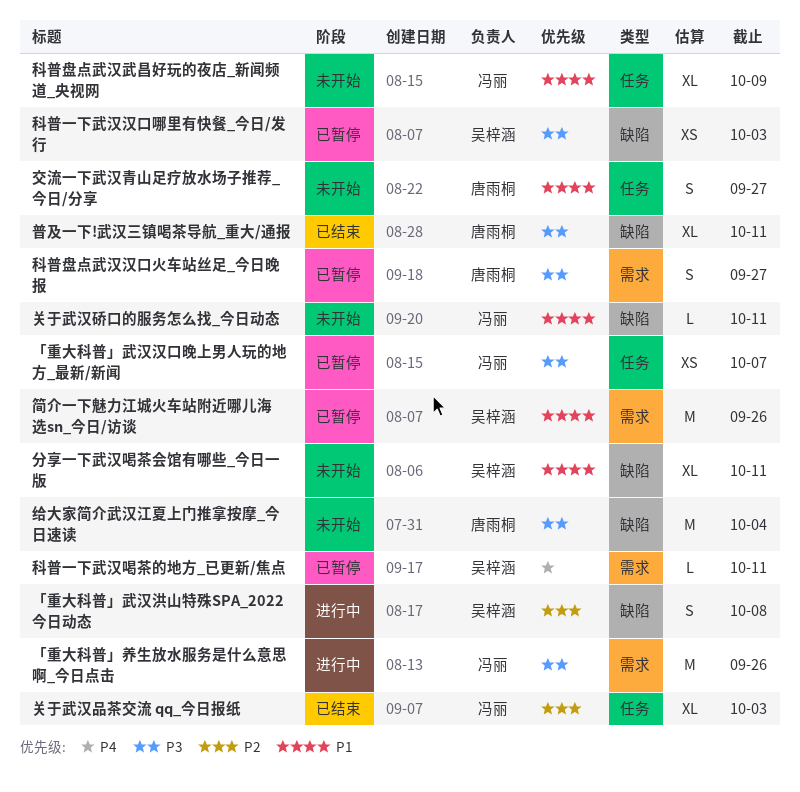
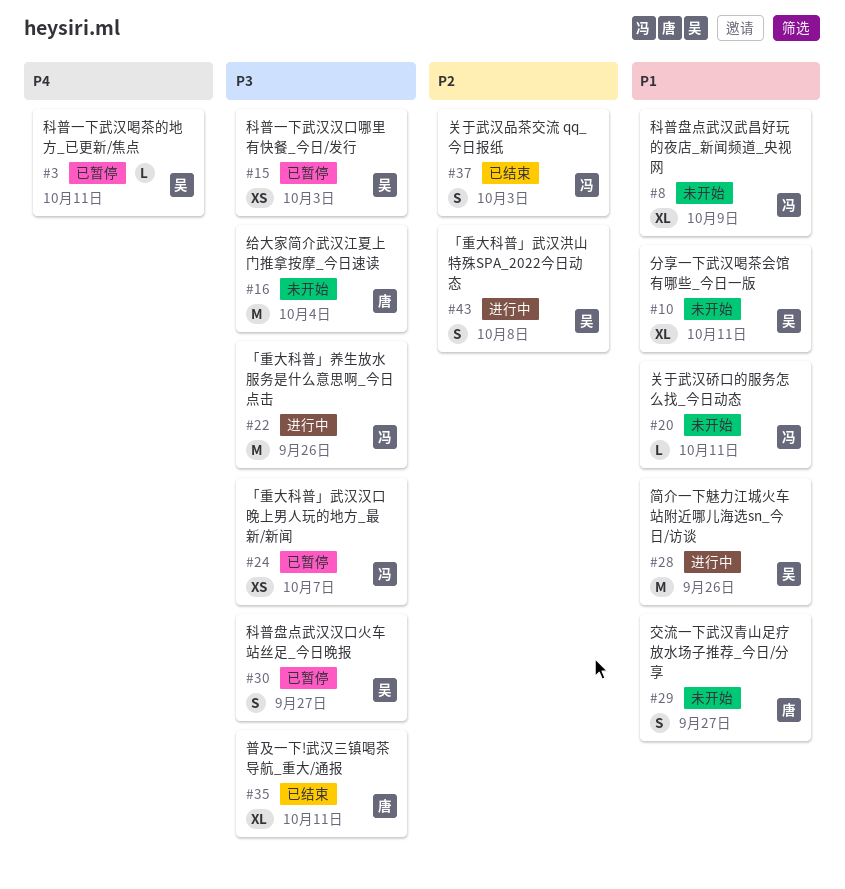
关于武汉品茶交流 qq_今日报纸, estimate: XL -> S
科普盘点武汉汉口火车站丝足_今日晚报, owner: 唐雨桐 -> 吴梓涵
简介一下魅力江城火车站附近哪儿海选sn_今日/访谈, status: 已暂停 -> 进行中

